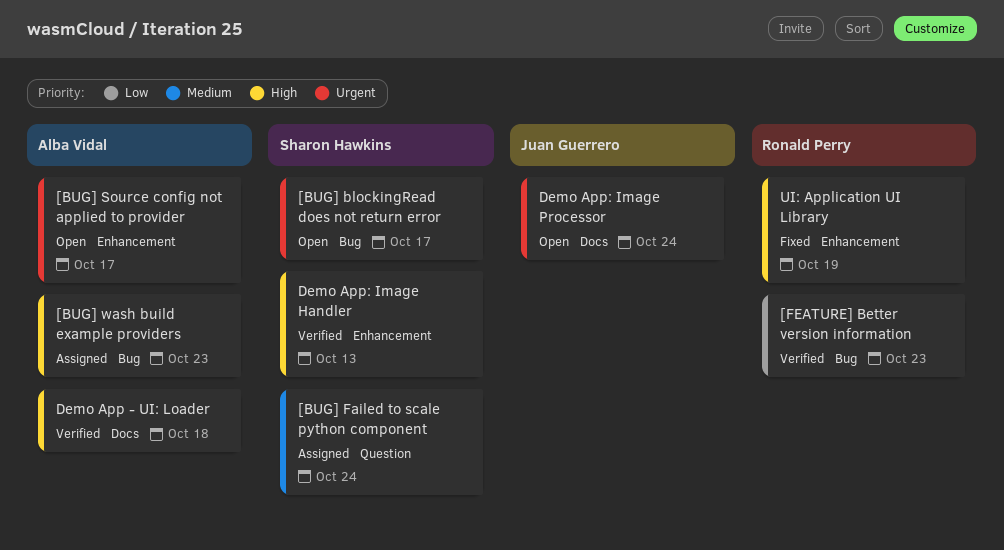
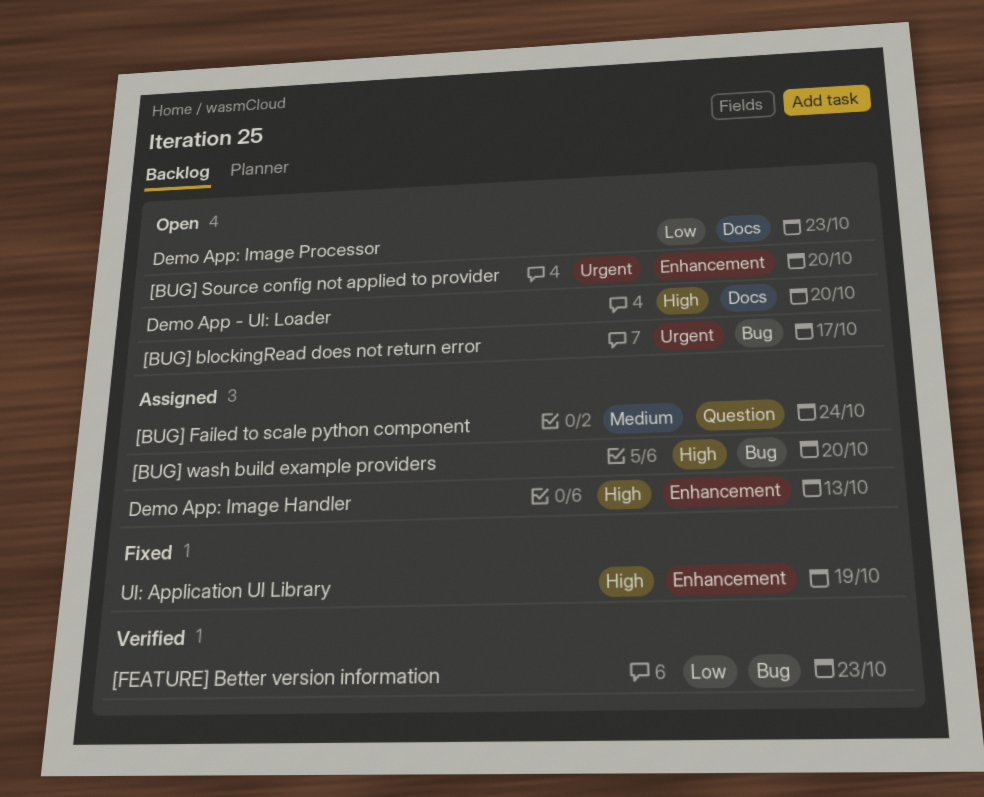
[BUG] Source config not applied to provider, due: Oct 17 -> Oct 20
[BUG] wash build example providers, due: Oct 23 -> Oct 20
Demo App - UI: Loader, status: Verified -> Open
Demo App - UI: Loader, due: Oct 18 -> Oct 20
Demo App: Image Handler, status: Verified -> Assigned
Demo App: Image Processor, priority: Urgent -> Low
Demo App: Image Processor, due: Oct 24 -> Oct 23

